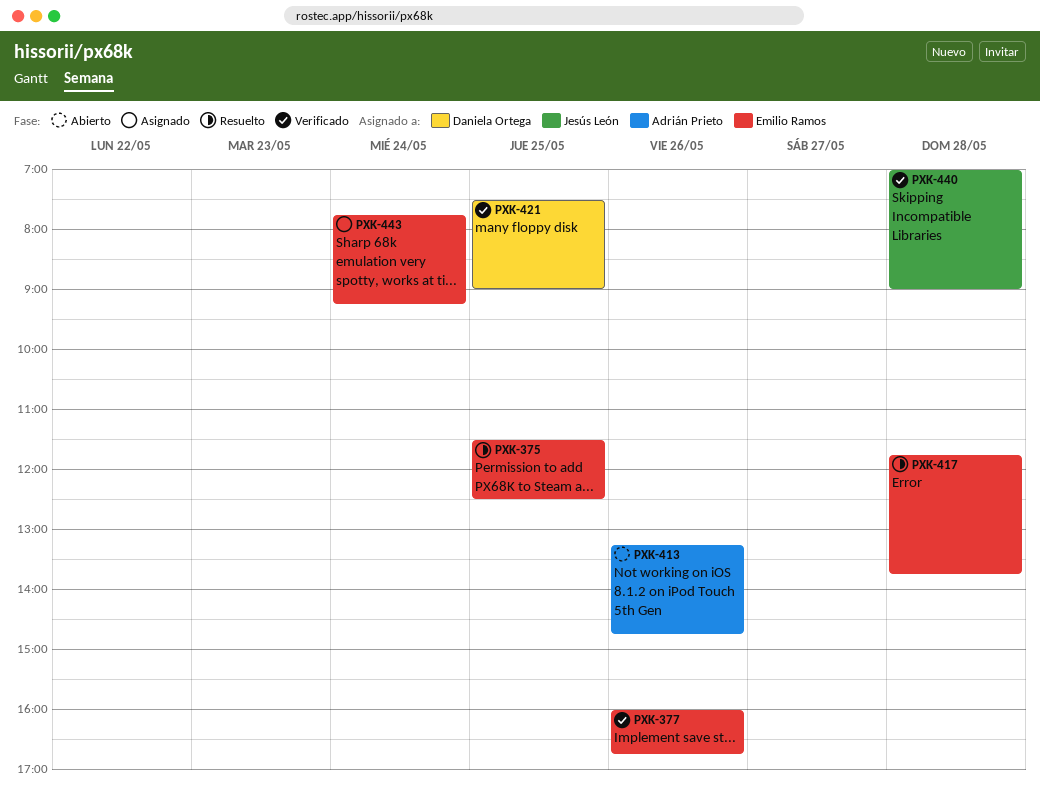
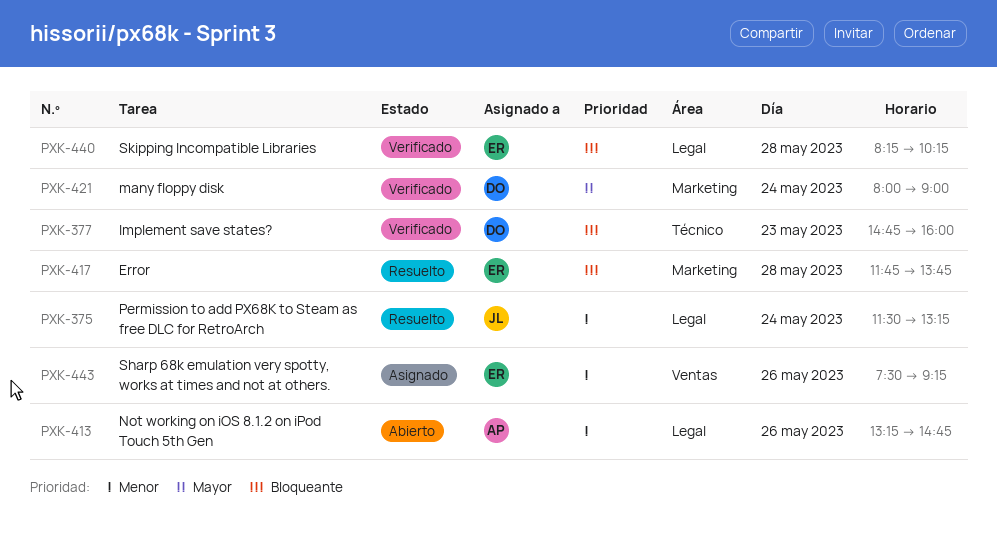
PXK-375, owner: Emilio Ramos -> Jesús León
PXK-375, day: May 25 -> May 24
PXK-375, ends: 12:30 -> 13:15
PXK-377, owner: Emilio Ramos -> Daniela Ortega
PXK-377, day: May 26 -> May 23
PXK-377, begins: 16:00 -> 14:45
PXK-377, ends: 16:45 -> 16:00
PXK-421, day: May 25 -> May 24
PXK-421, begins: 07:30 -> 08:00
PXK-440, owner: Jesús León -> Emilio Ramos
PXK-440, begins: 07:00 -> 08:15
PXK-440, ends: 09:00 -> 10:15
PXK-443, day: May 24 -> May 26
PXK-443, begins: 07:45 -> 07:30

